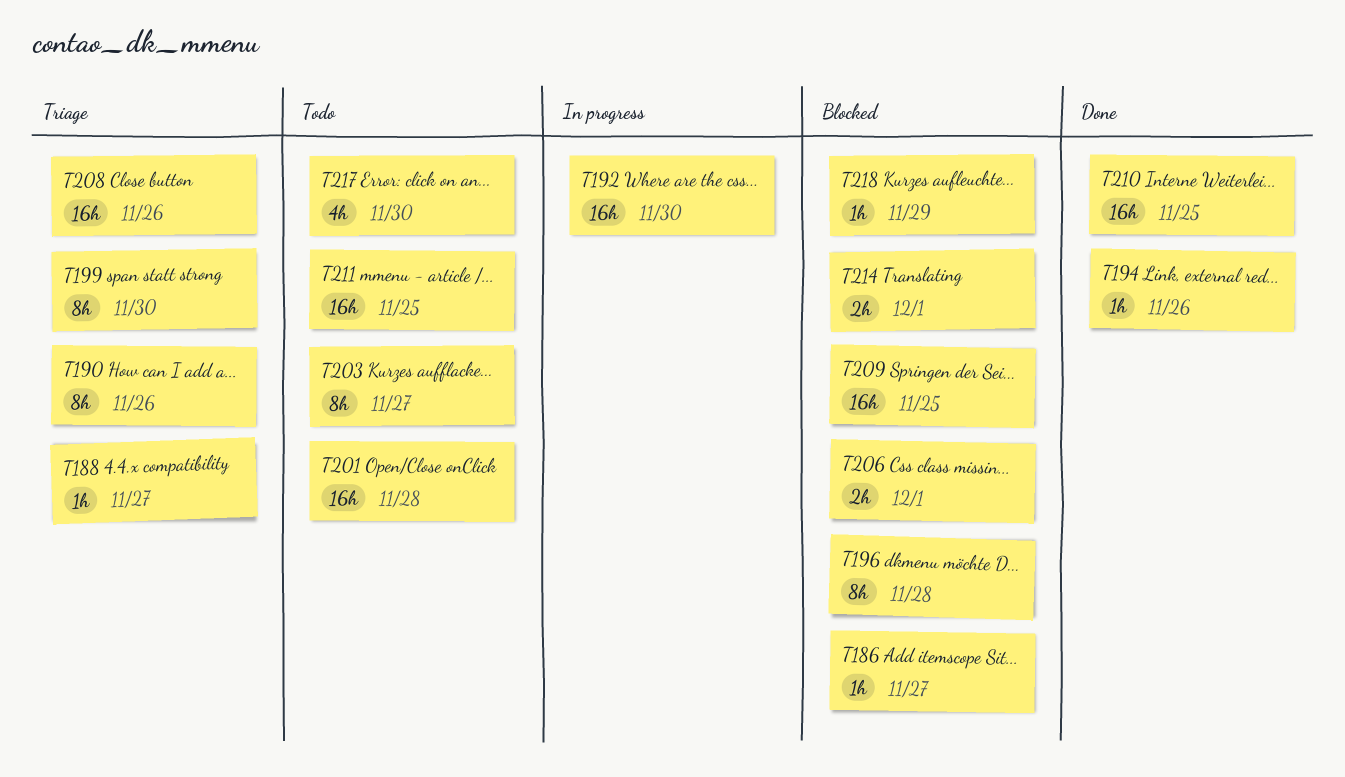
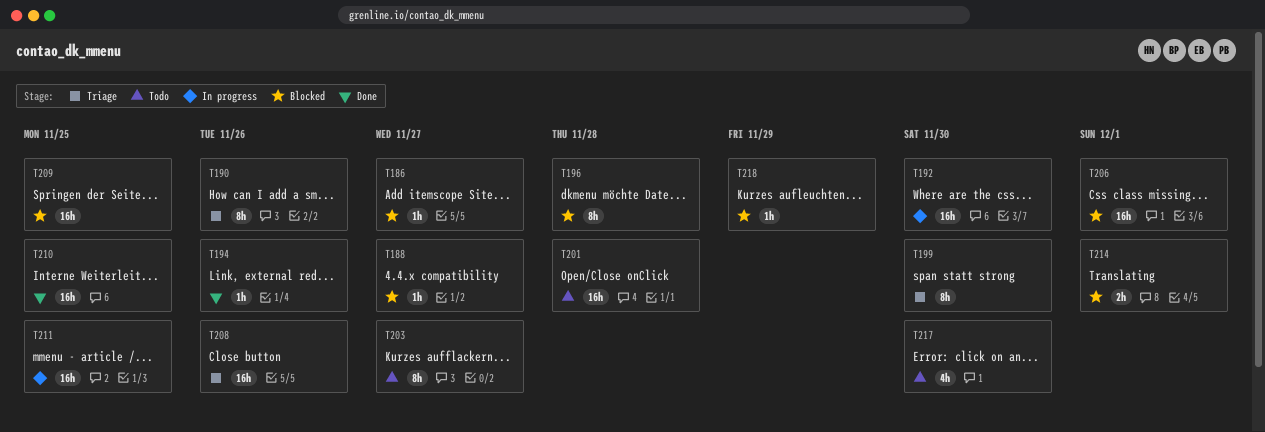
T188, status: Triage -> Blocked
T206, estimate: 2h -> 16h
T211, status: Todo -> In progress

